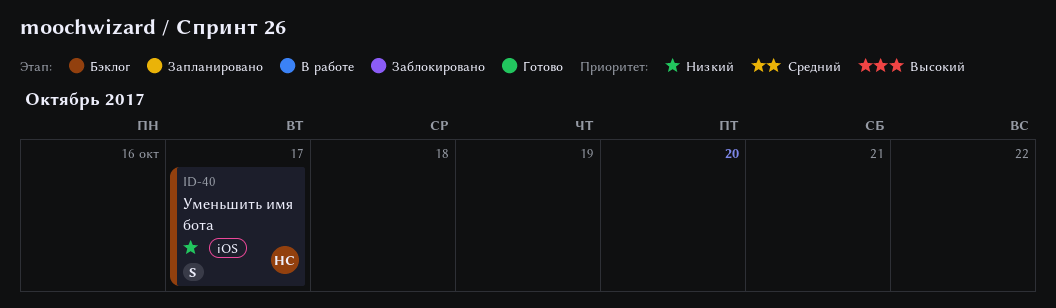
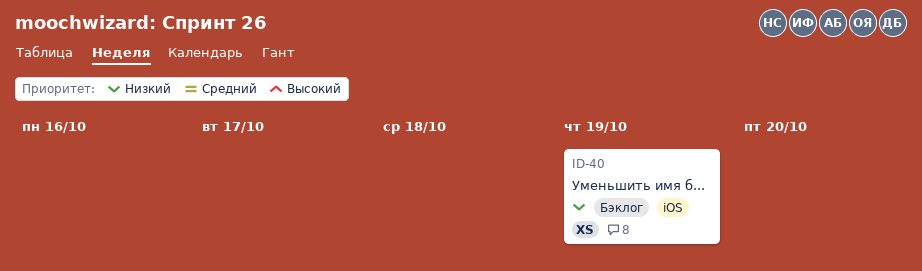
ID-40, estimate: S -> XS
ID-40, due: Oct 17 -> Oct 19

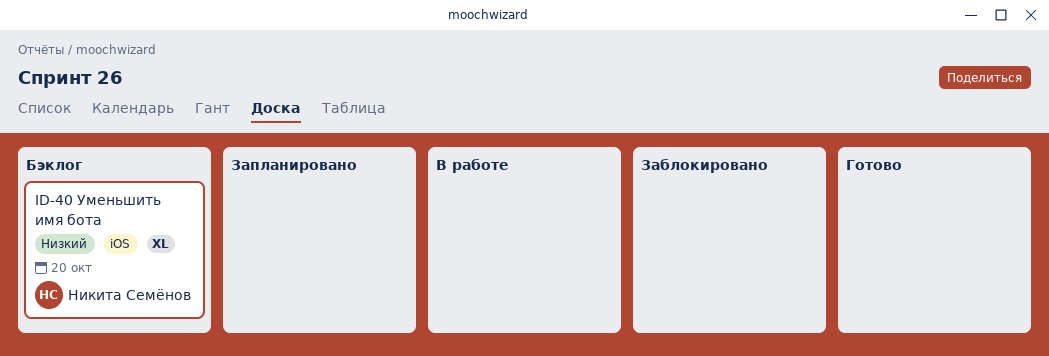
ID-40, estimate: XS -> XL
ID-40, due: Oct 19 -> Oct 20

